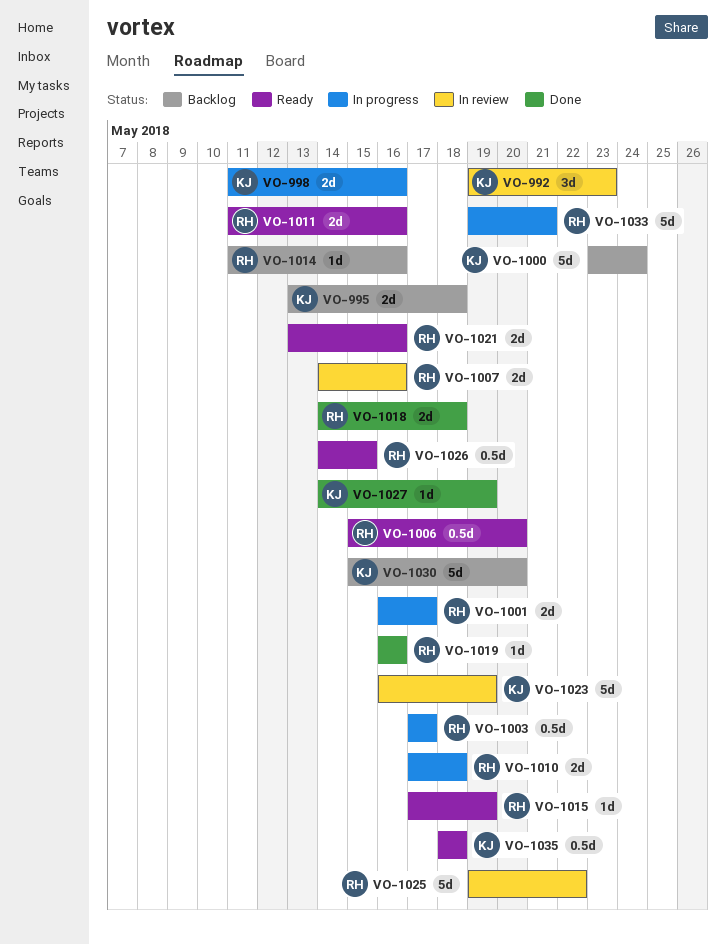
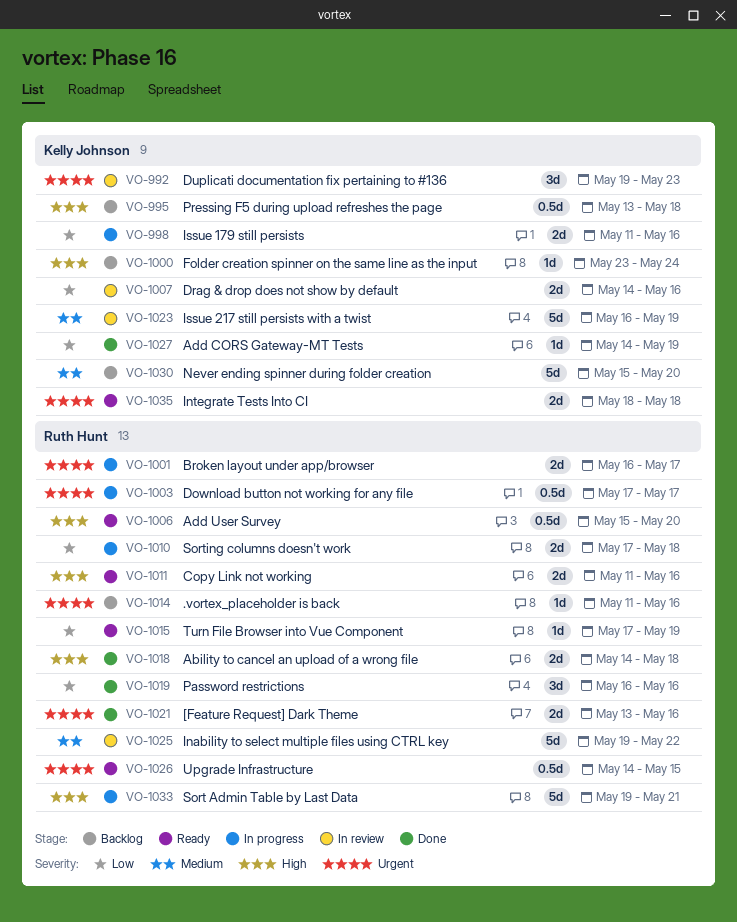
VO-995, estimate: 2d -> 0.5d
VO-1000, estimate: 5d -> 1d
VO-1007, owner: Ruth Hunt -> Kelly Johnson
VO-1019, estimate: 1d -> 3d
VO-1021, status: Ready -> Done
VO-1035, estimate: 0.5d -> 2d

